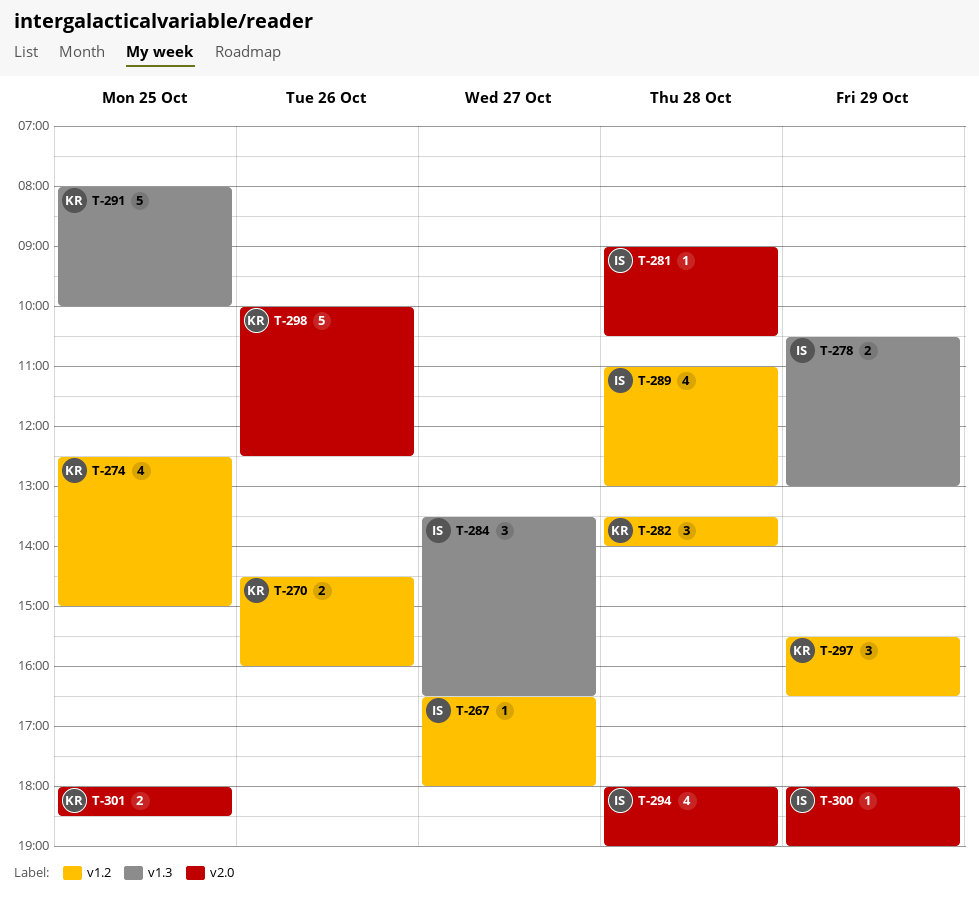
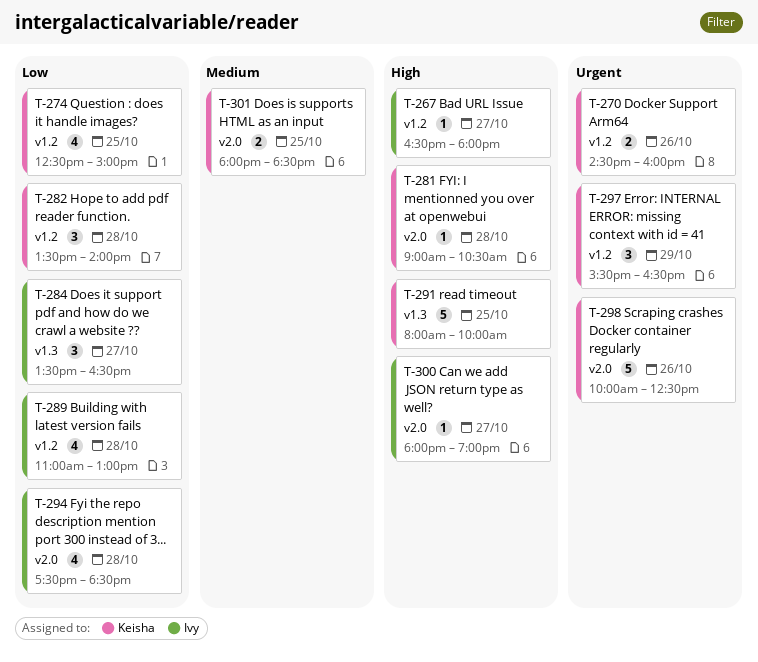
T-278: present -> none
T-281, owner: Ivy -> Keisha
T-294, begins: 18:00 -> 17:30
T-294, ends: 19:00 -> 18:30
T-300, day: Oct 29 -> Oct 27

